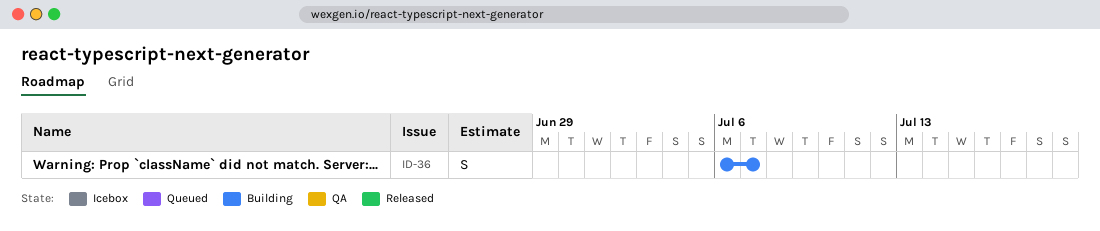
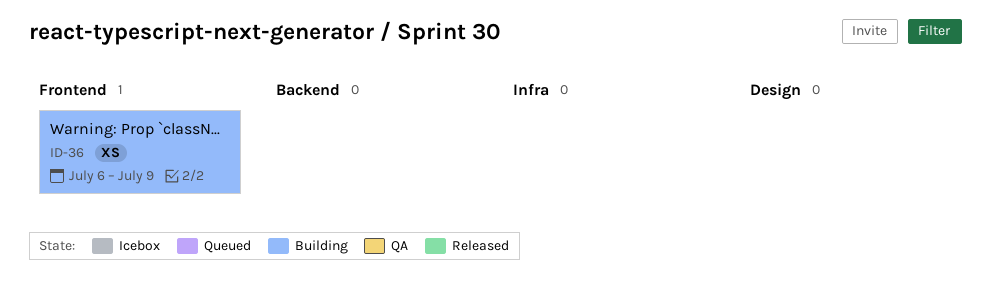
ID-36, estimate: S -> XS
ID-36, due: Jul 7 -> Jul 9

